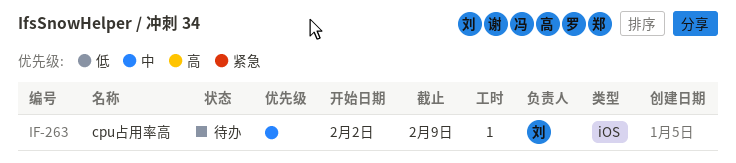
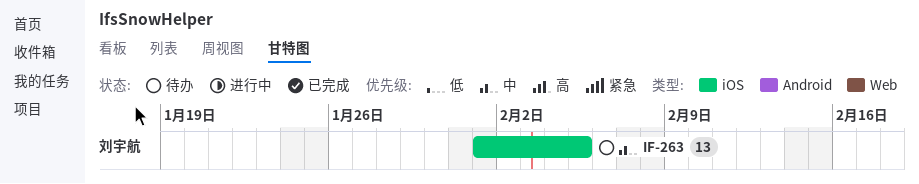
IF-263, estimate: 1 -> 13
IF-263, start: Feb 2 -> Feb 1
IF-263, due: Feb 9 -> Feb 5

